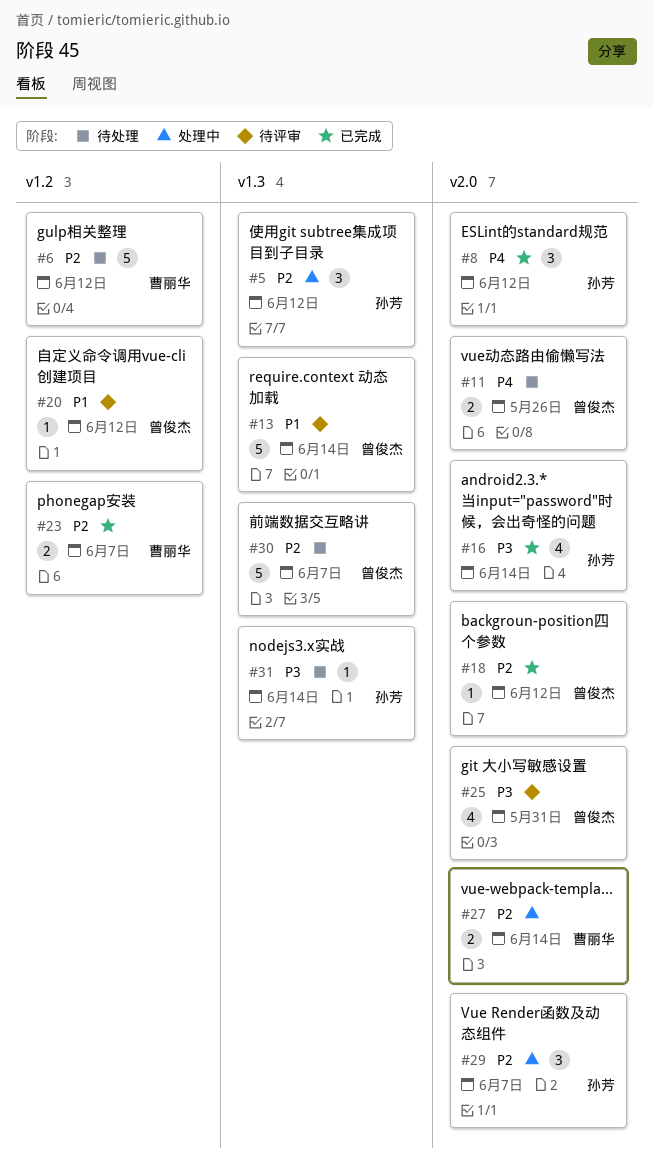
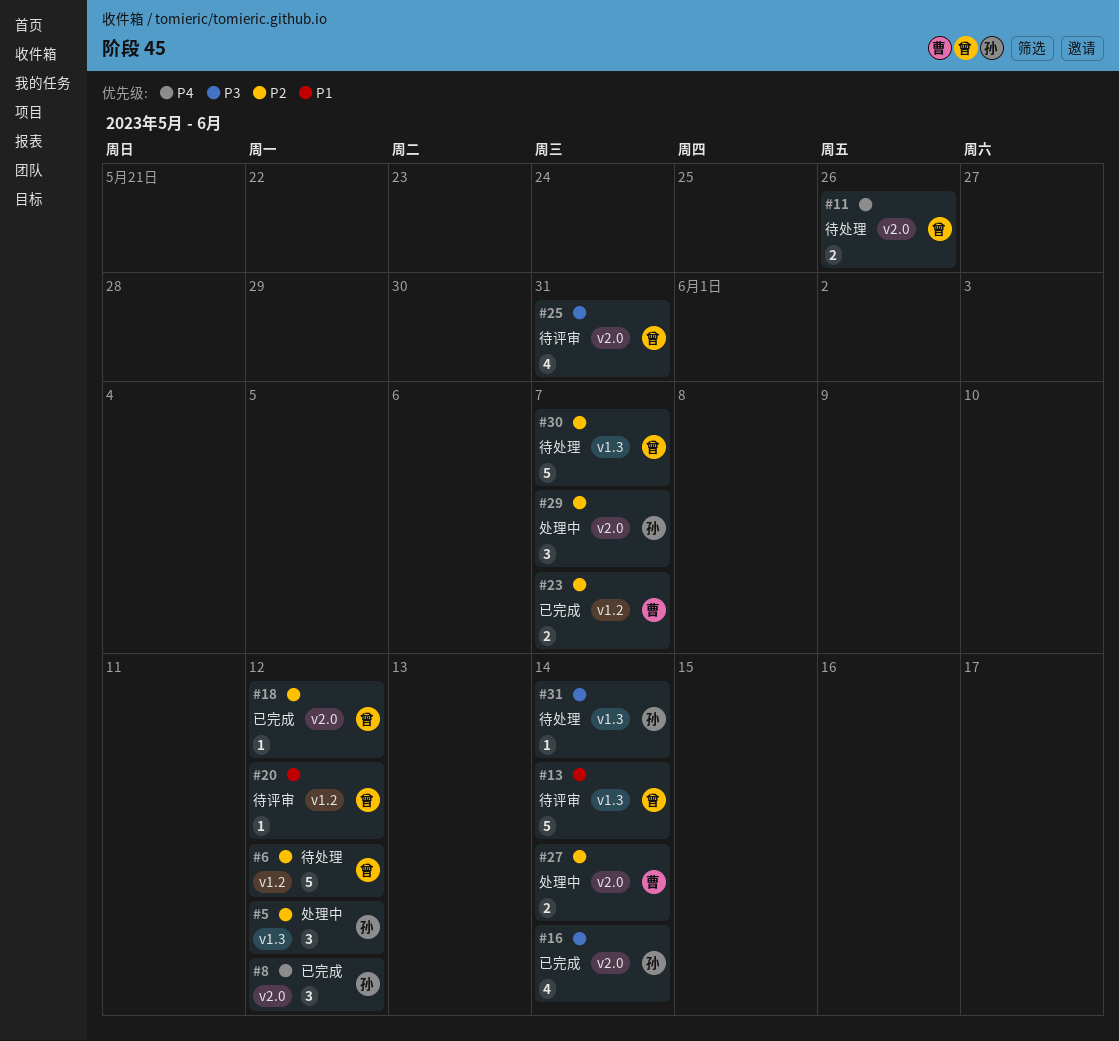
#6, owner: 曹丽华 -> 曾俊杰

